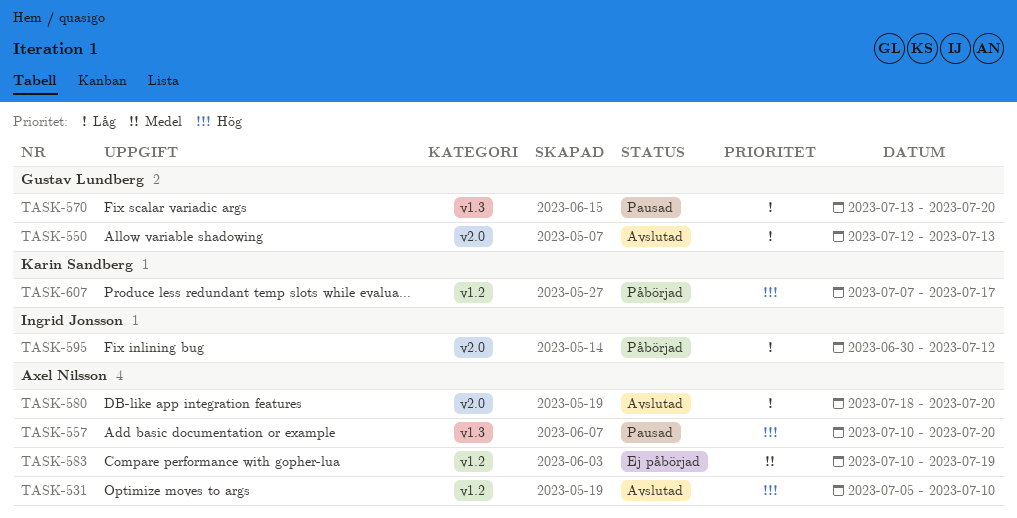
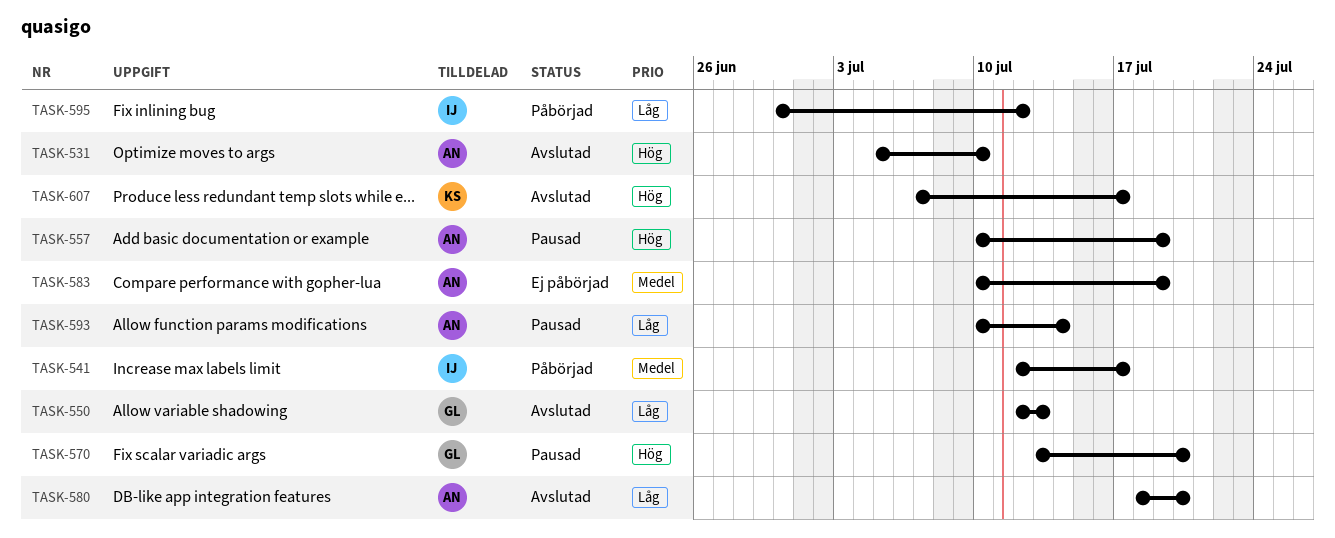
TASK-541: none -> present
TASK-557, due: Jul 20 -> Jul 19
TASK-570, priority: Låg -> Hög
TASK-593: none -> present
TASK-607, status: Påbörjad -> Avslutad

